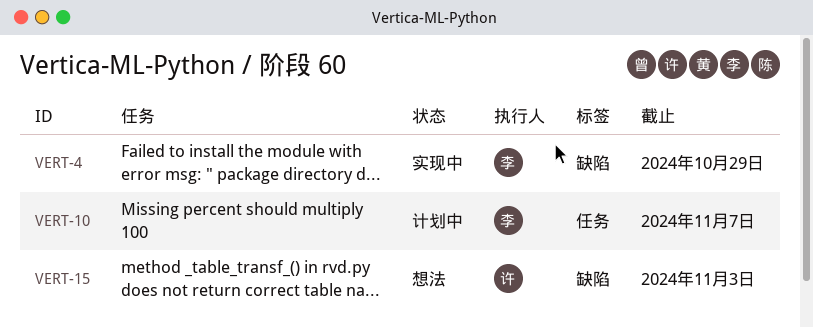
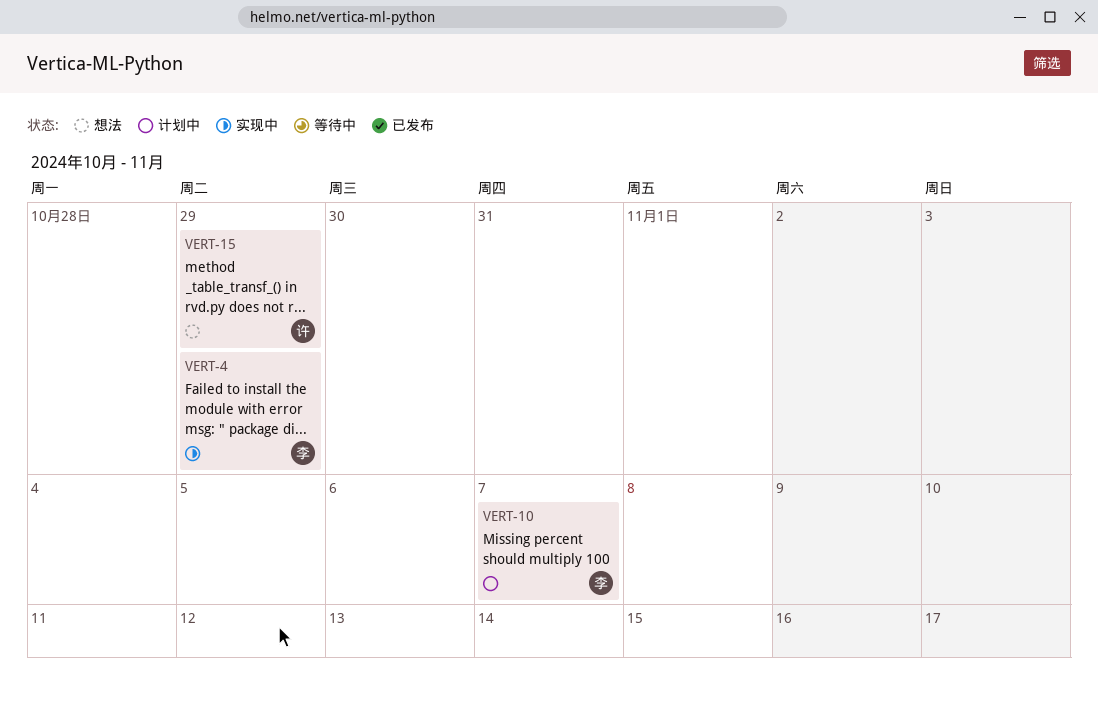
VERT-15, due: Nov 3 -> Oct 29

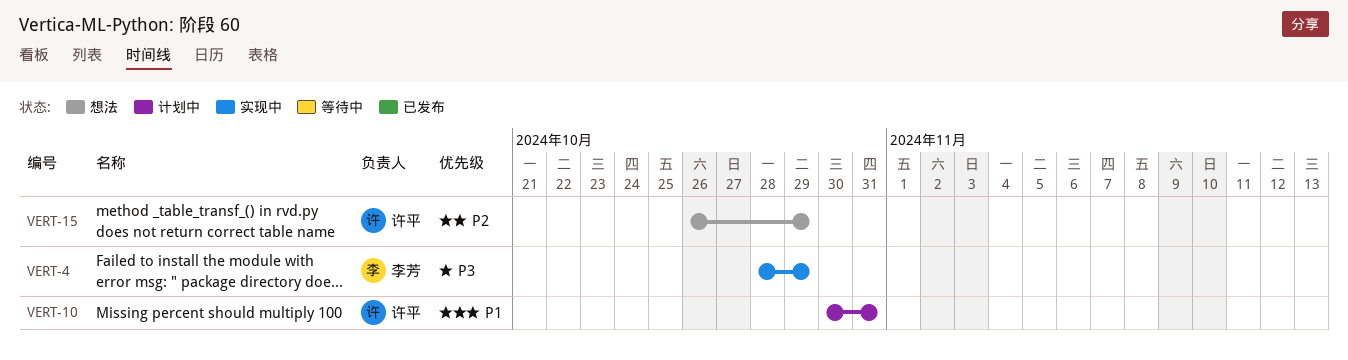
VERT-10, owner: 李芳 -> 许平
VERT-10, due: Nov 7 -> Oct 31

